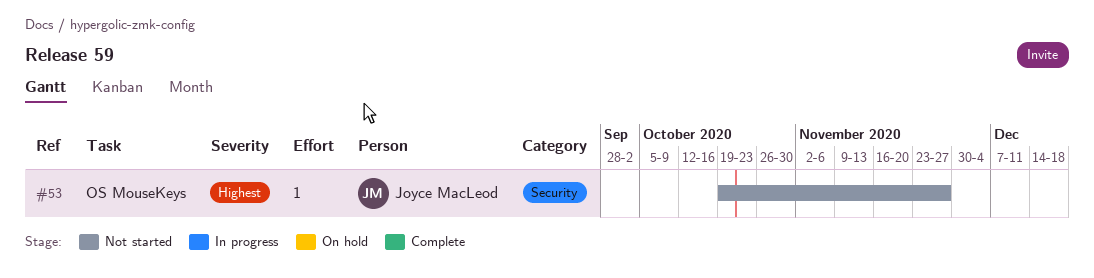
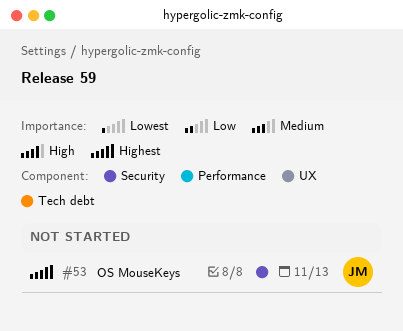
#53, due: Nov 27 -> Nov 13

